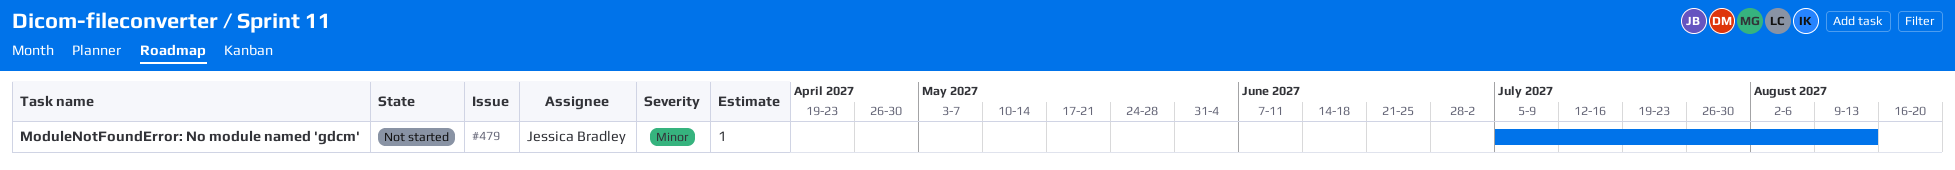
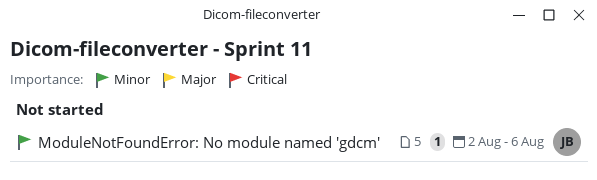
ModuleNotFoundError: No module named 'gdcm', start: Jul 5 -> Aug 2
ModuleNotFoundError: No module named 'gdcm', due: Aug 13 -> Aug 6

